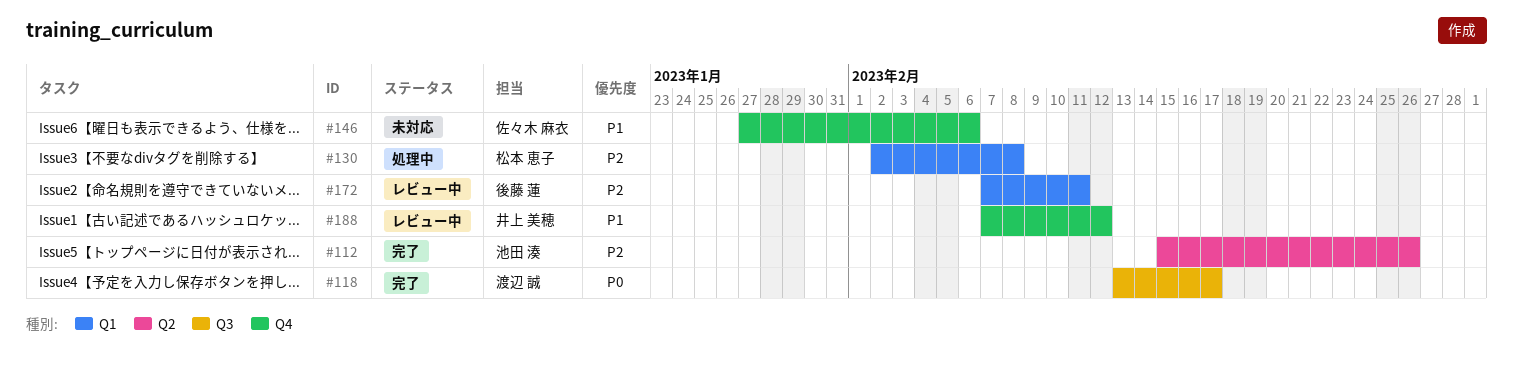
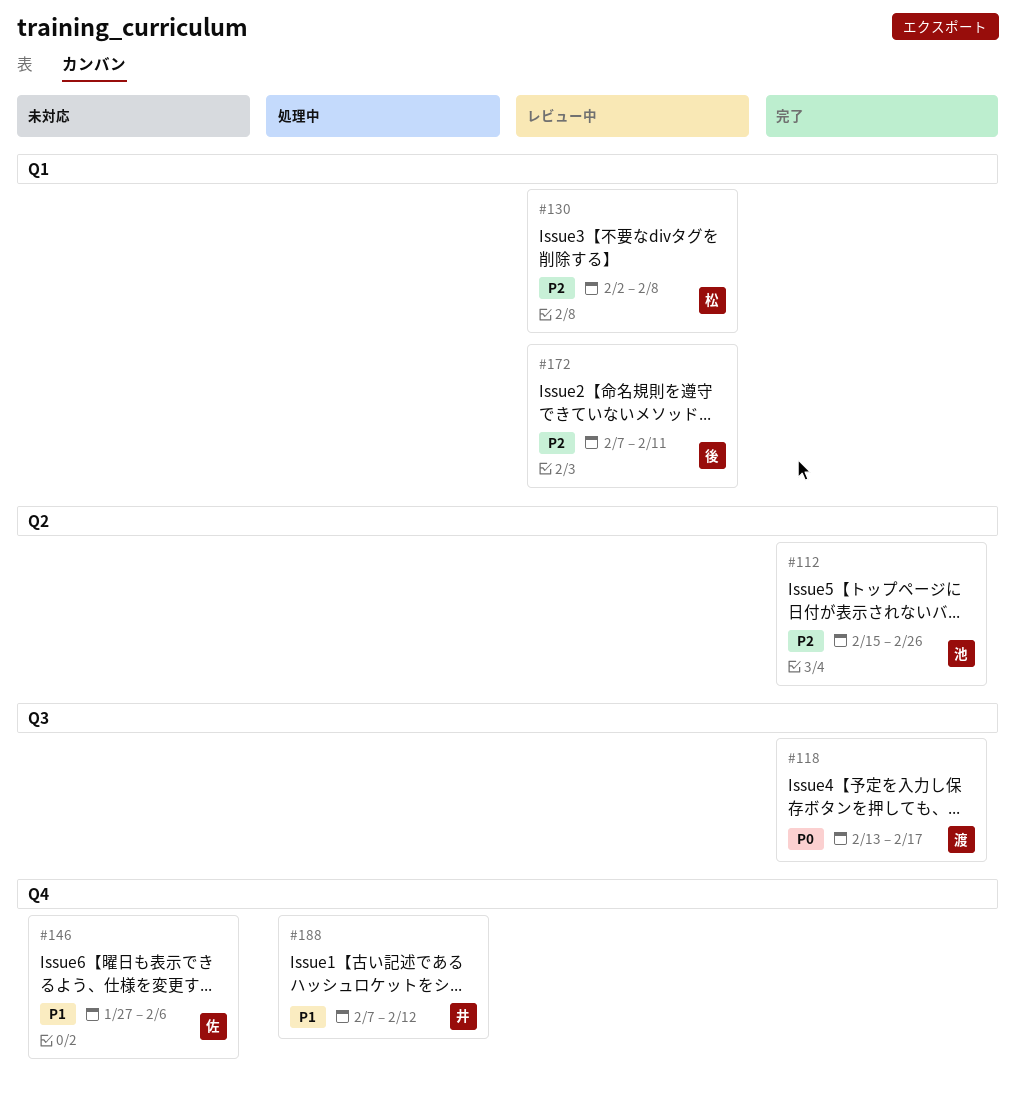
#130, status: 処理中 -> レビュー中
#188, status: レビュー中 -> 処理中

